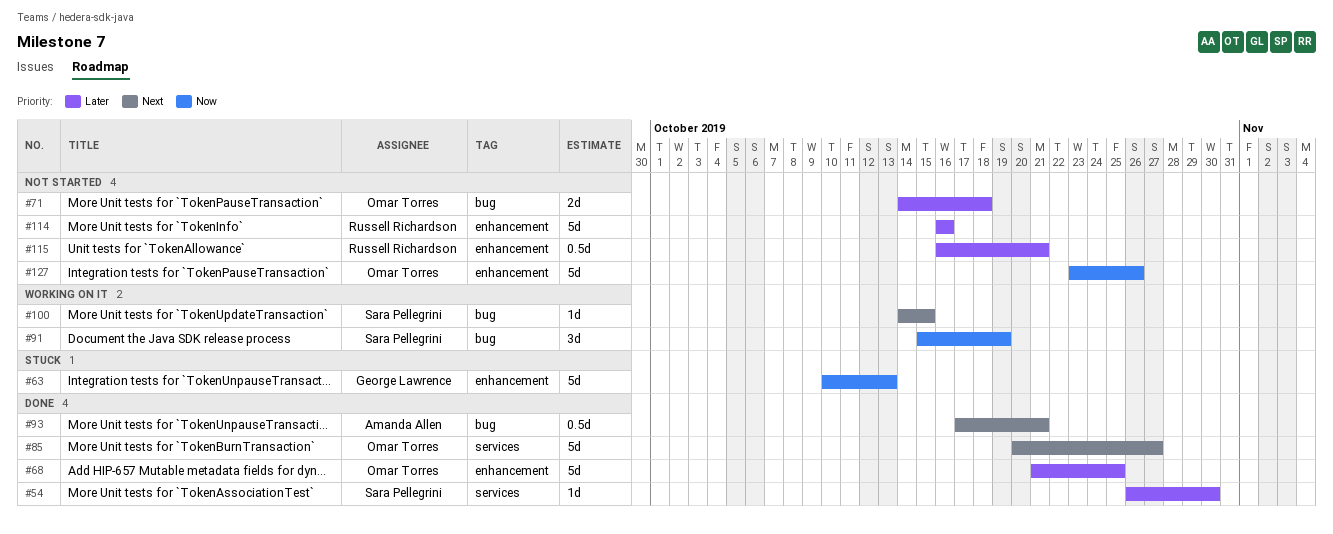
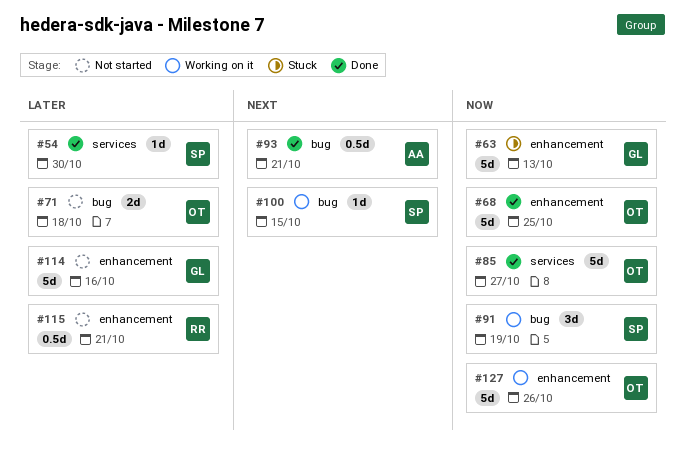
#68, priority: Later -> Now
#85, priority: Next -> Now
#114, owner: Russell Richardson -> George Lawrence
#127, status: Not started -> Working on it

